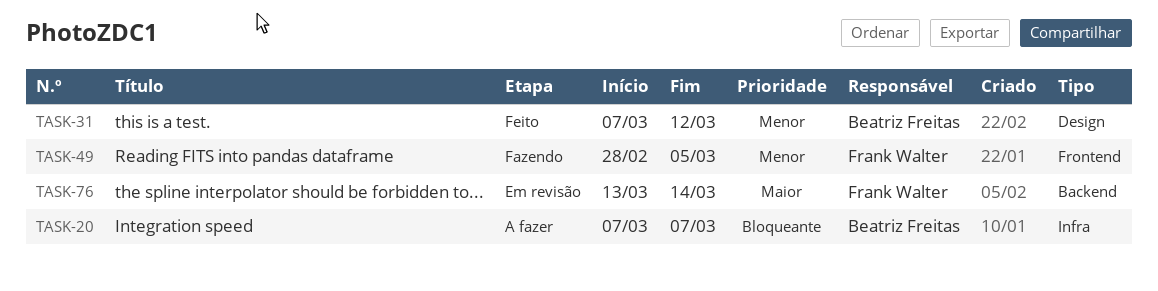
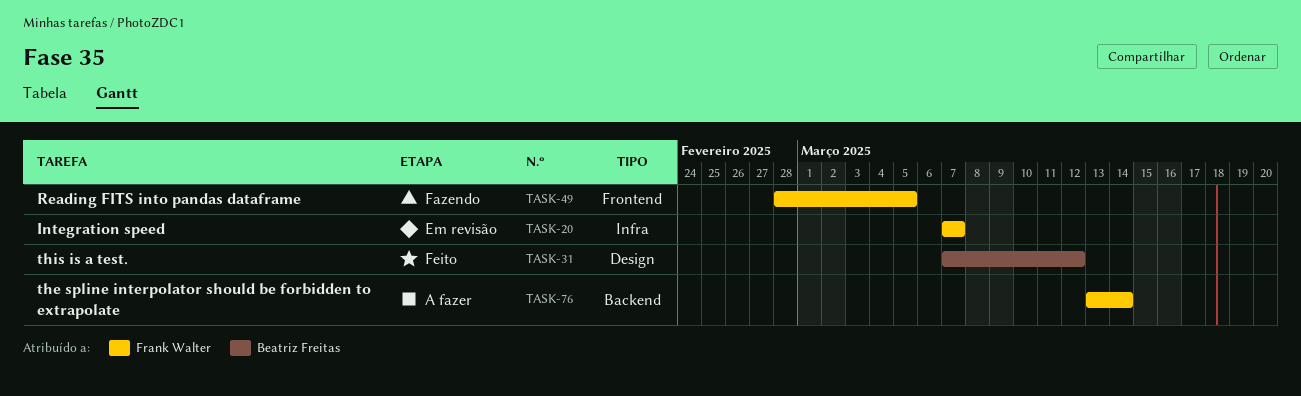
TASK-20, status: A fazer -> Em revisão
TASK-20, owner: Beatriz Freitas -> Frank Walter
TASK-76, status: Em revisão -> A fazer

